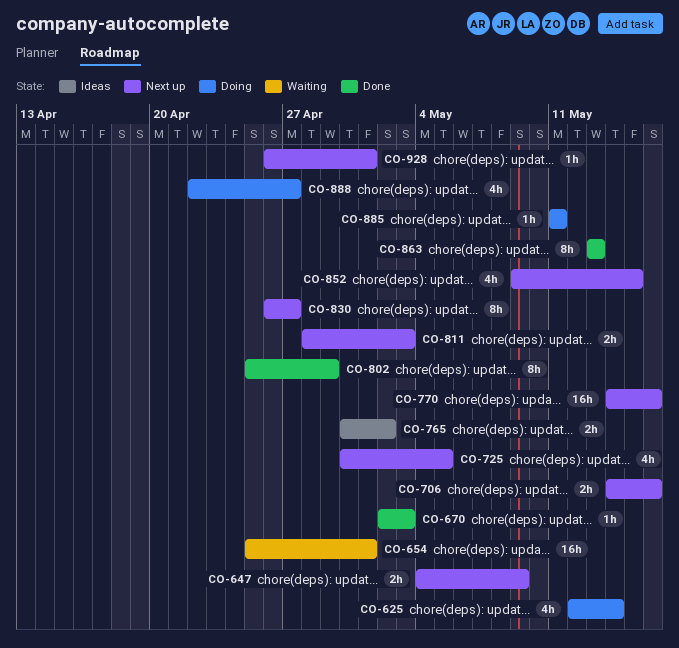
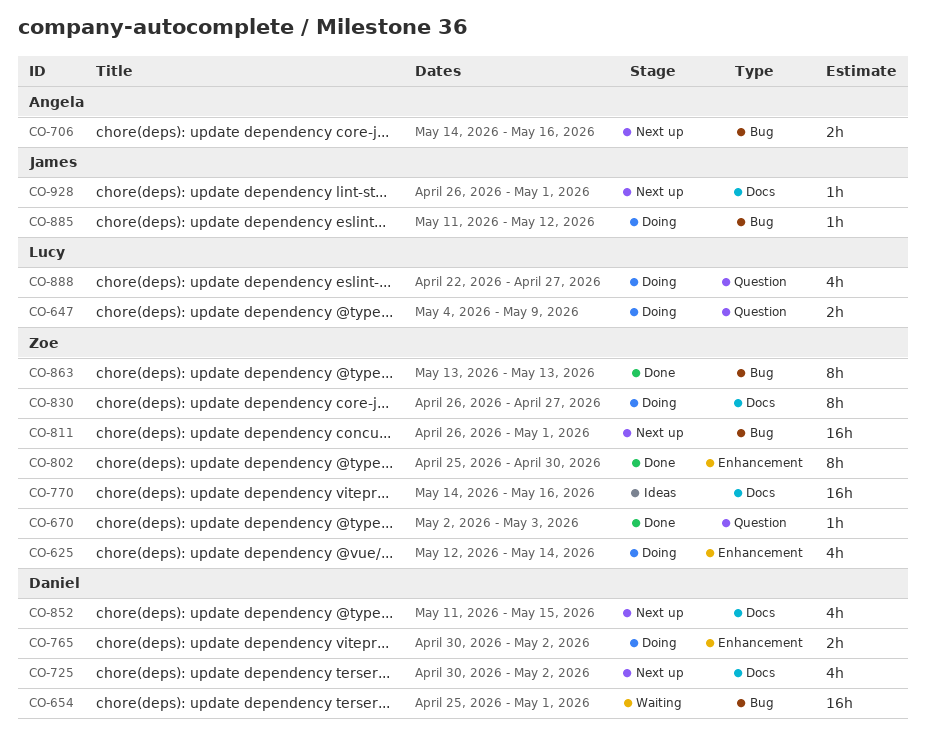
CO-647, status: Next up -> Doing
CO-725, due: May 5 -> May 2
CO-765, status: Ideas -> Doing
CO-770, status: Next up -> Ideas
CO-802, due: Apr 29 -> Apr 30
CO-811, estimate: 2h -> 16h
CO-811, start: Apr 28 -> Apr 26
CO-811, due: May 3 -> May 1
CO-830, status: Next up -> Doing
CO-852, start: May 9 -> May 11
CO-885, due: May 11 -> May 12

